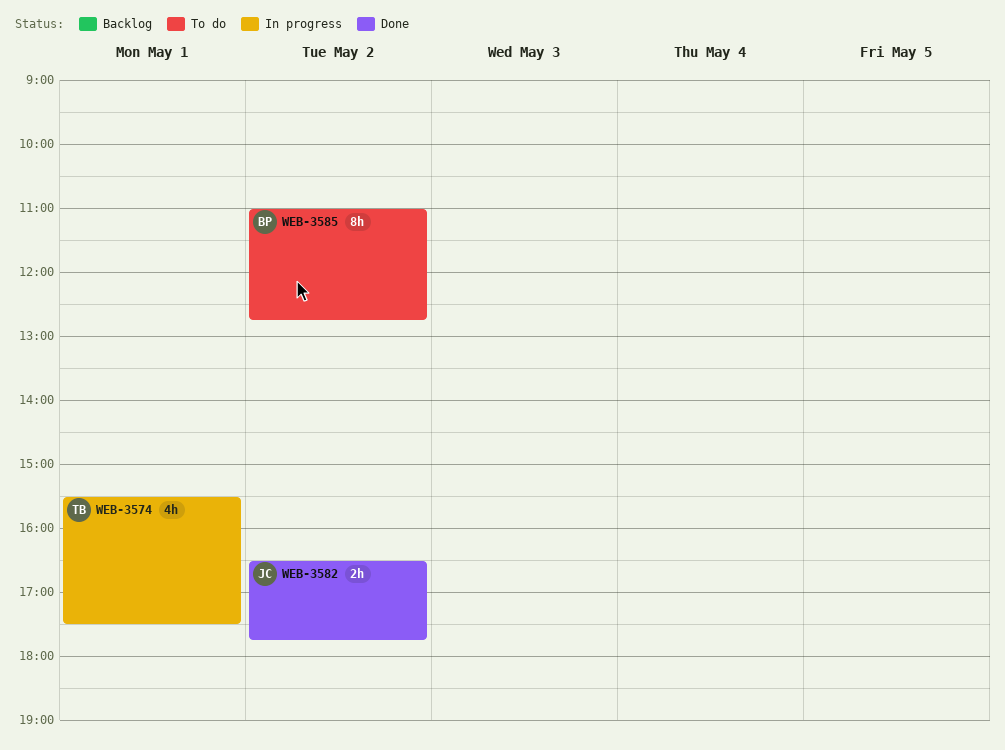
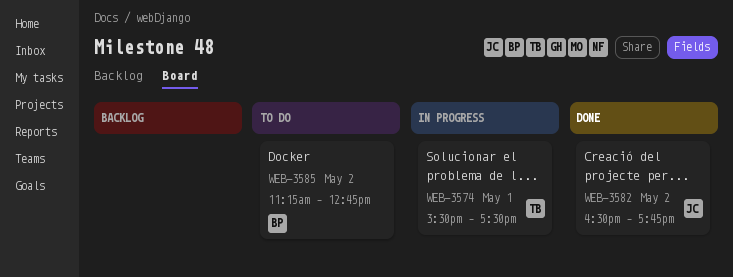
WEB-3585, begins: 11:00 -> 11:15

